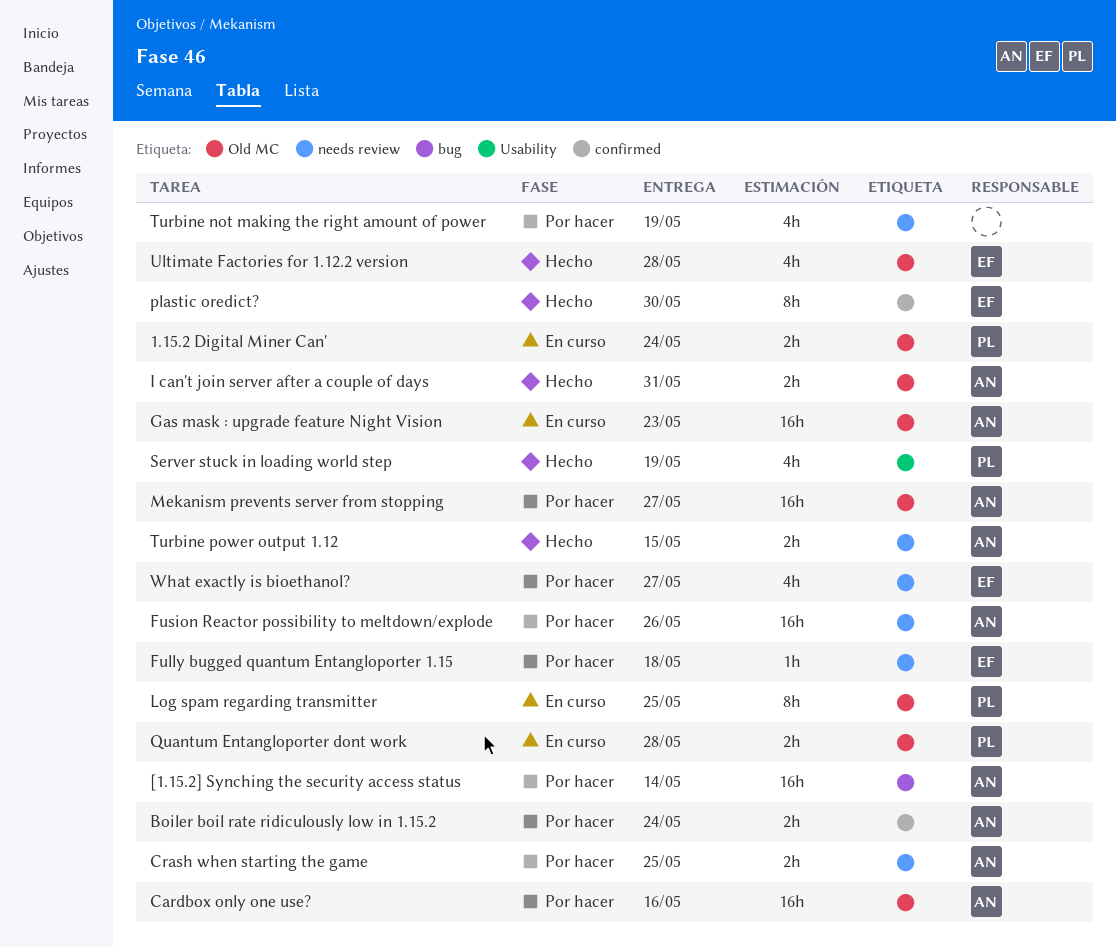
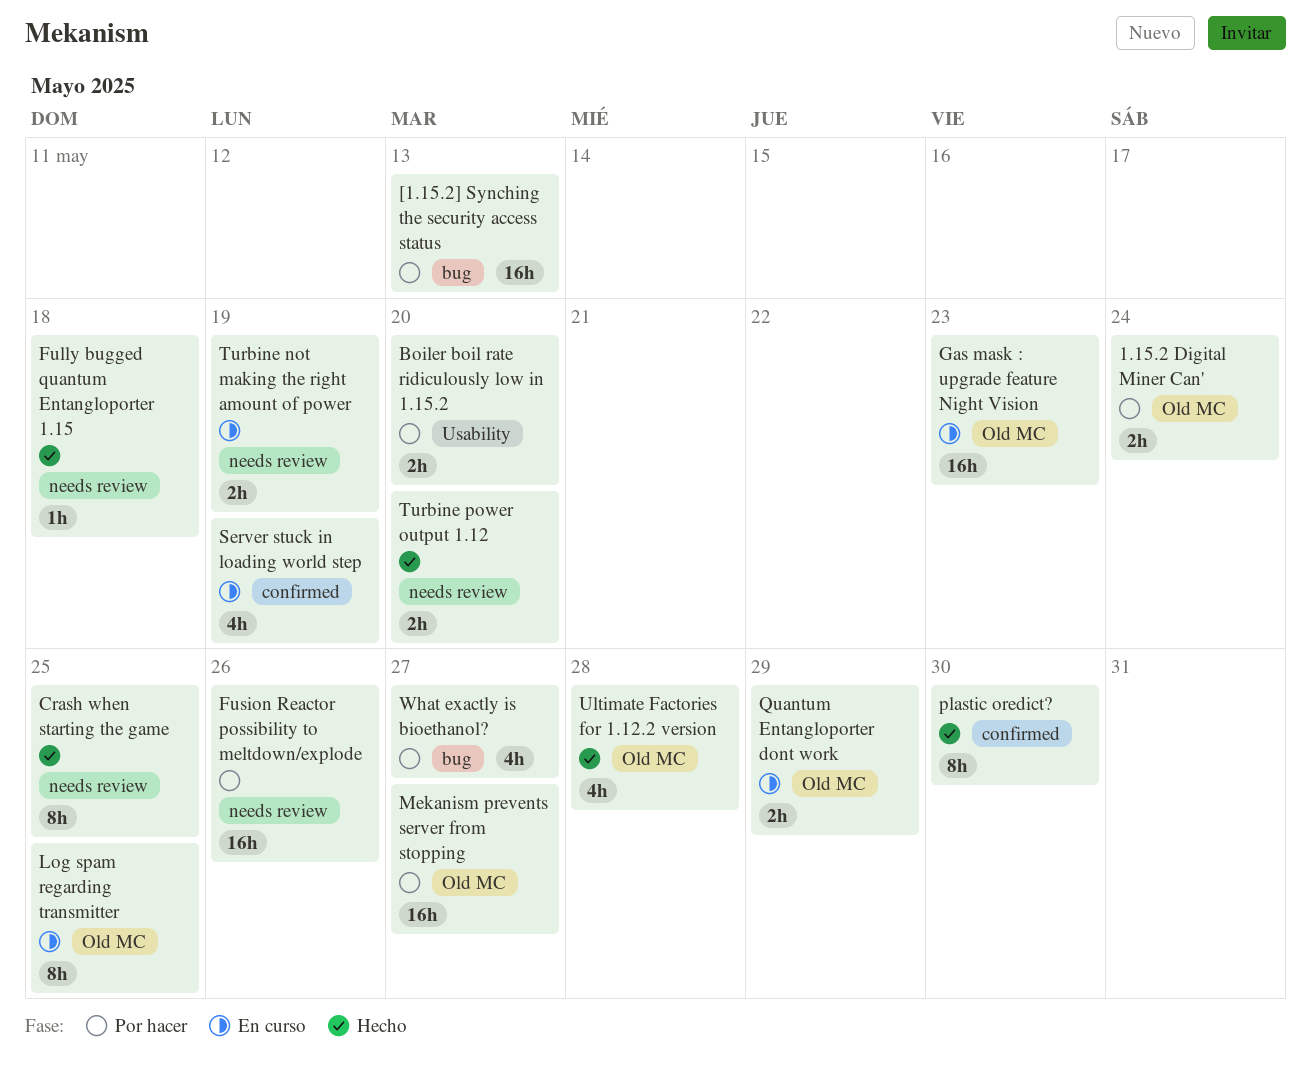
1.15.2 Digital Miner Can', status: En curso -> Por hacer
[1.15.2] Synching the security access status, due: May 14 -> May 13
Boiler boil rate ridiculously low in 1.15.2, label: confirmed -> Usability
Boiler boil rate ridiculously low in 1.15.2, due: May 24 -> May 20
Cardbox only one use?: present -> none
Crash when starting the game, status: Por hacer -> Hecho
Crash when starting the game, estimate: 2h -> 8h
Fully bugged quantum Entangloporter 1.15, status: Por hacer -> Hecho
I can't join server after a couple of days: present -> none
Quantum Entangloporter dont work, due: May 28 -> May 29
Server stuck in loading world step, status: Hecho -> En curso
Server stuck in loading world step, label: Usability -> confirmed
Turbine not making the right amount of power, status: Por hacer -> En curso
Turbine not making the right amount of power, estimate: 4h -> 2h
Turbine power output 1.12, due: May 15 -> May 20
What exactly is bioethanol?, label: needs review -> bug

